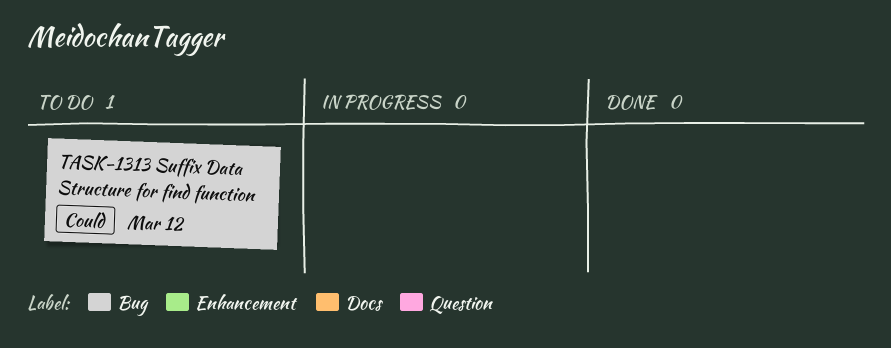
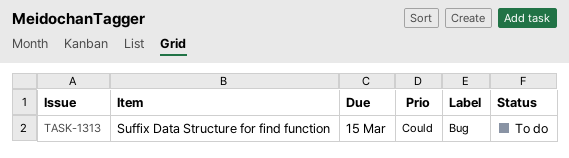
TASK-1313, due: Mar 12 -> Mar 15

